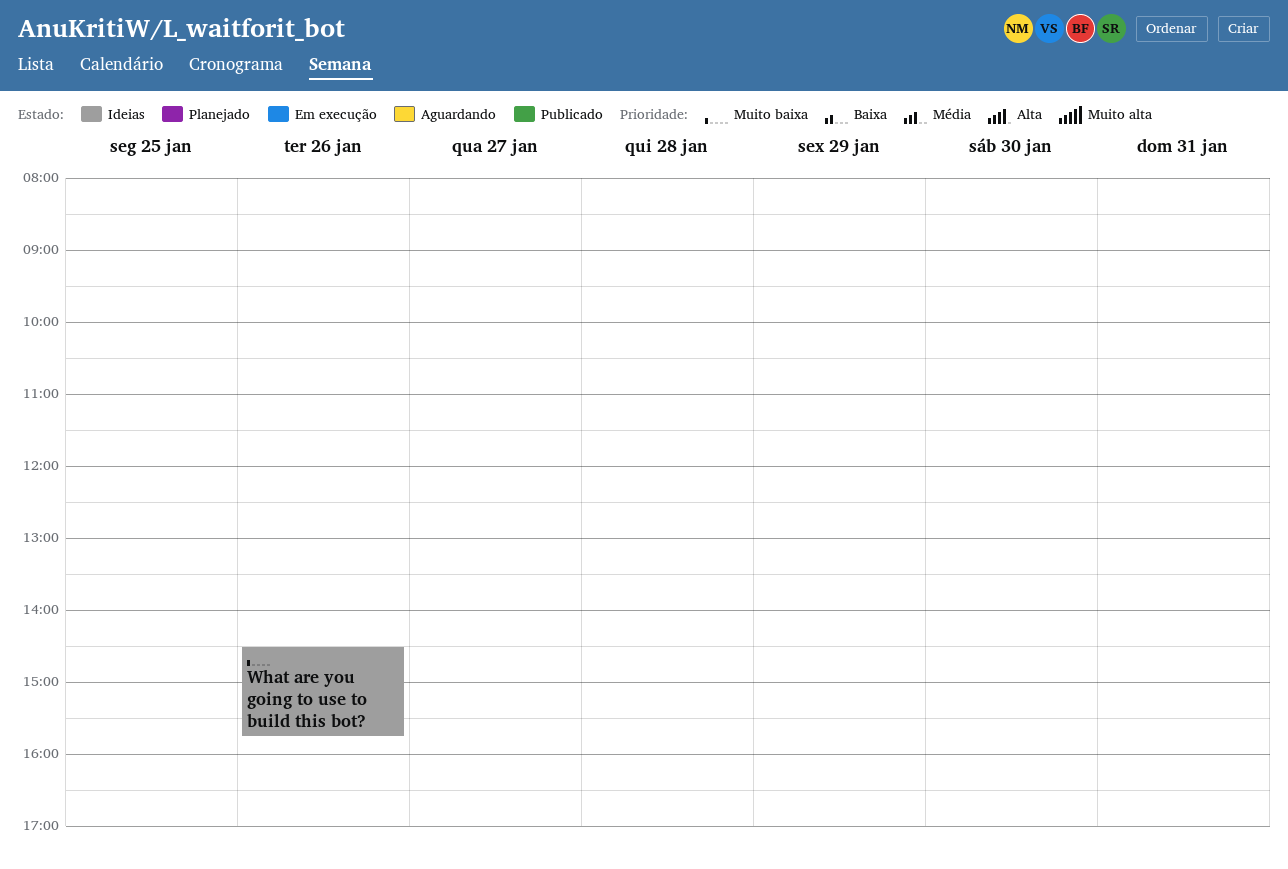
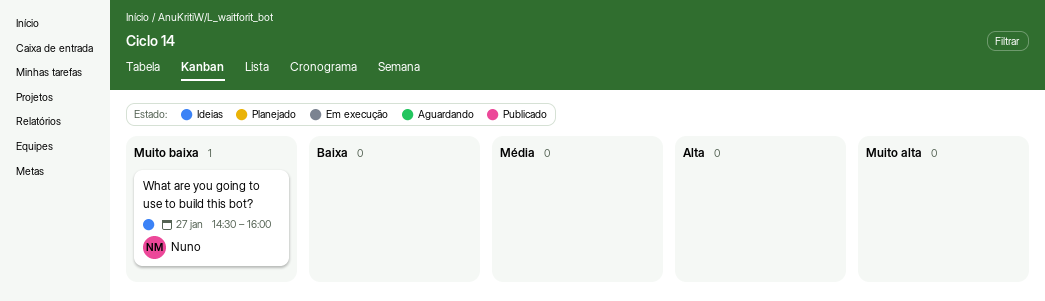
What are you going to use to build this bot?, day: Jan 26 -> Jan 27
What are you going to use to build this bot?, ends: 15:45 -> 16:00

